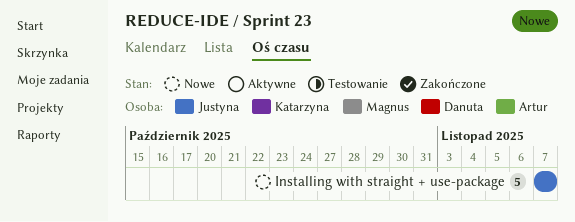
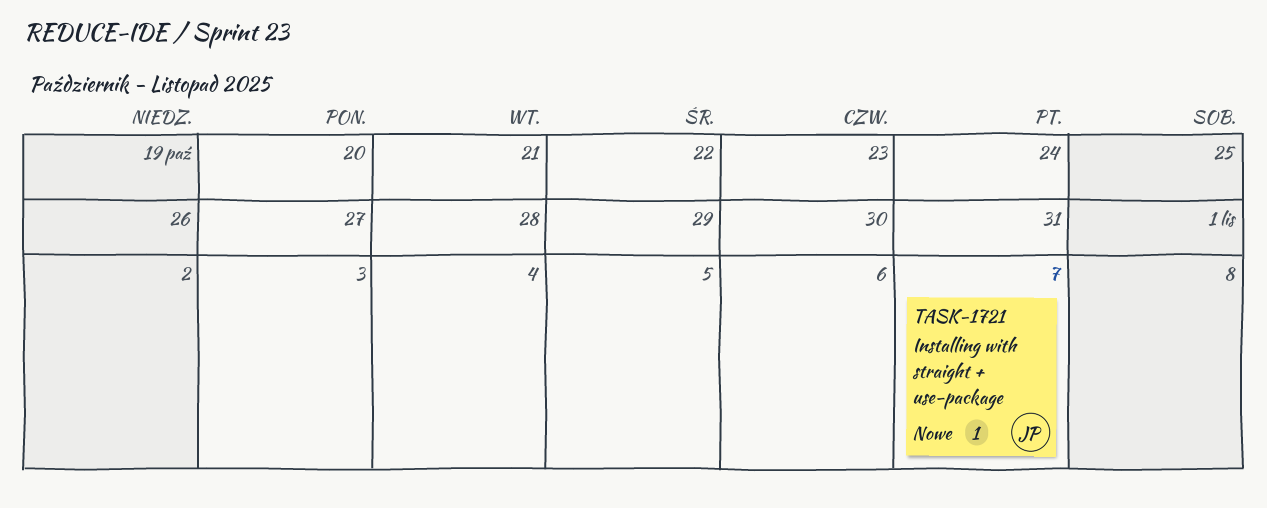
Installing with straight + use-package, estimate: 5 -> 1

